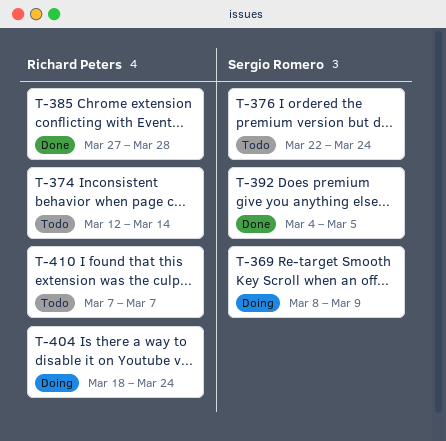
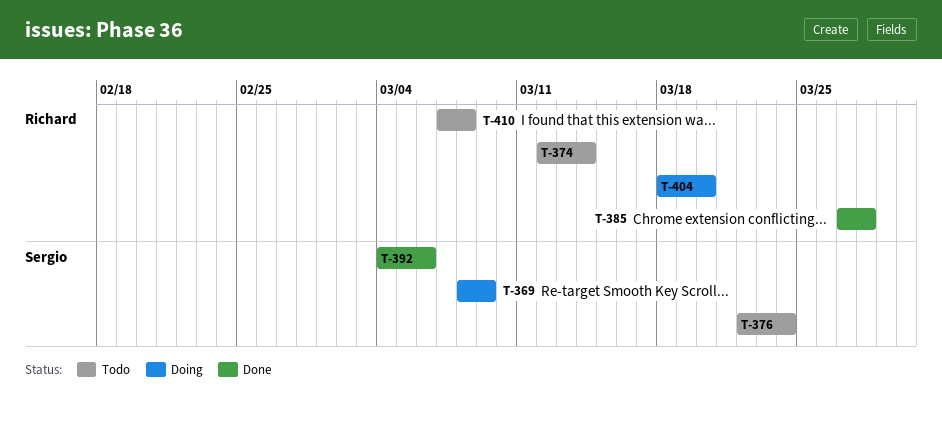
T-392, due: Mar 5 -> Mar 6
T-404, due: Mar 24 -> Mar 20
T-410, due: Mar 7 -> Mar 8

